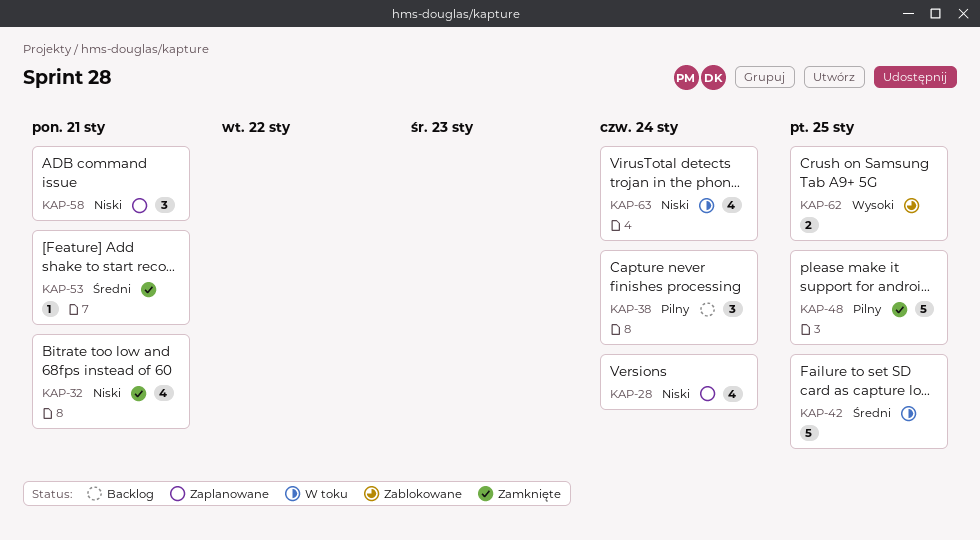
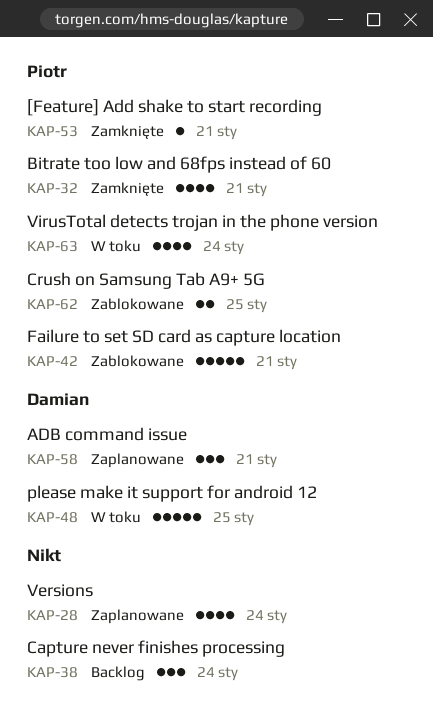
KAP-42, status: W toku -> Zablokowane
KAP-42, due: Jan 25 -> Jan 21
KAP-48, status: Zamknięte -> W toku

